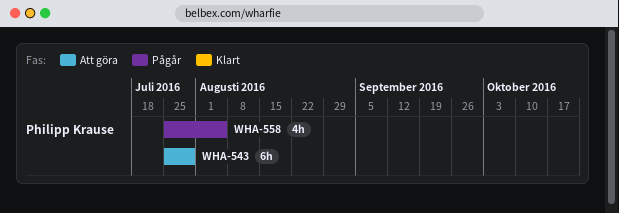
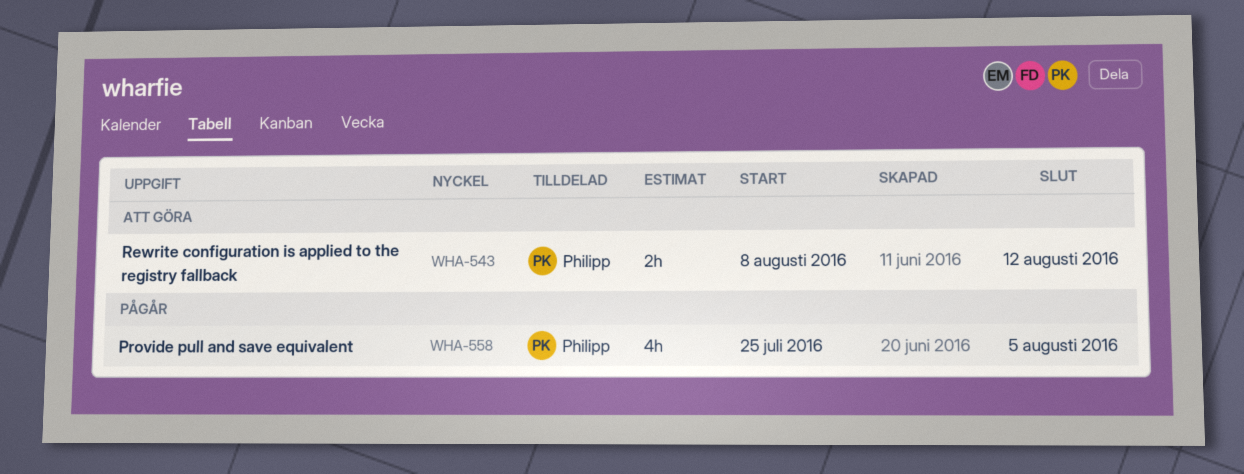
WHA-543, estimate: 6h -> 2h
WHA-543, start: Jul 25 -> Aug 8
WHA-543, due: Jul 29 -> Aug 12

